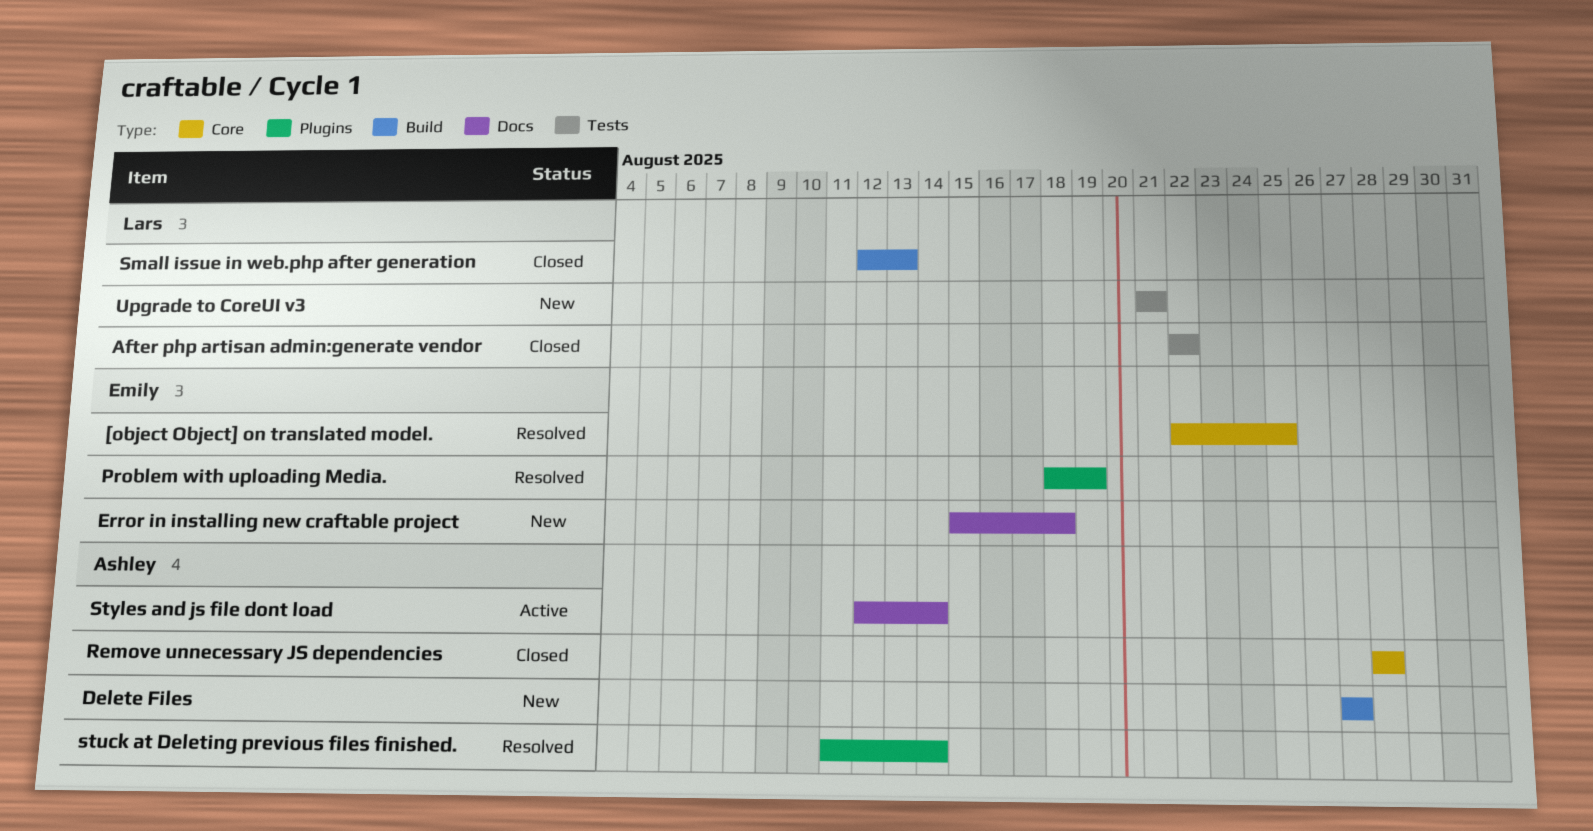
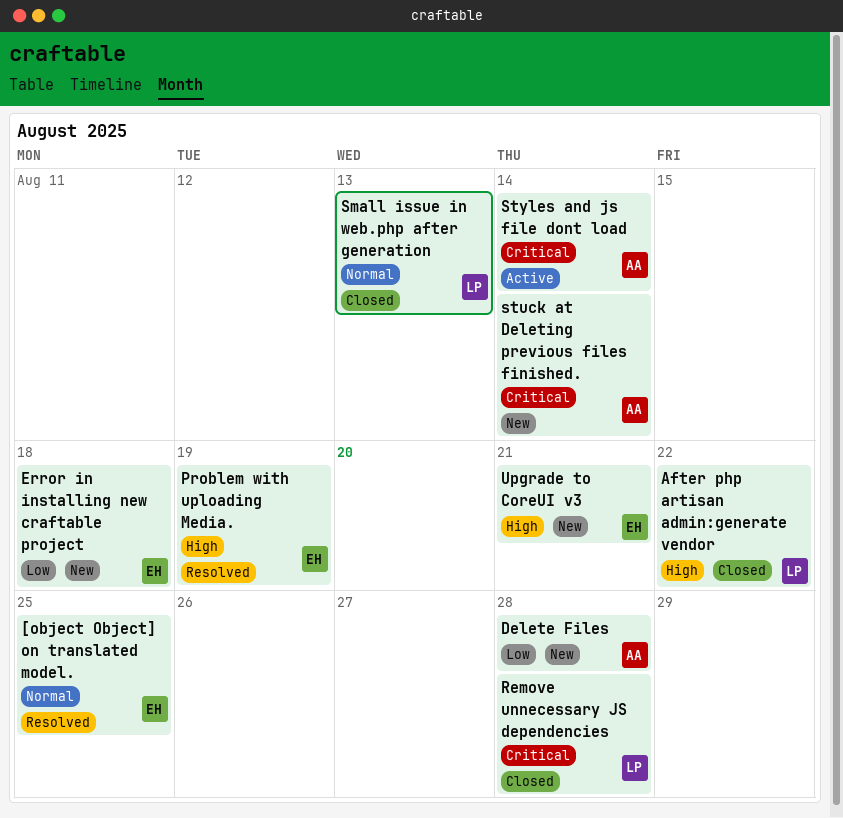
Delete Files, due: Aug 27 -> Aug 28
Remove unnecessary JS dependencies, owner: Ashley -> Lars
stuck at Deleting previous files finished., status: Resolved -> New
Upgrade to CoreUI v3, owner: Lars -> Emily

